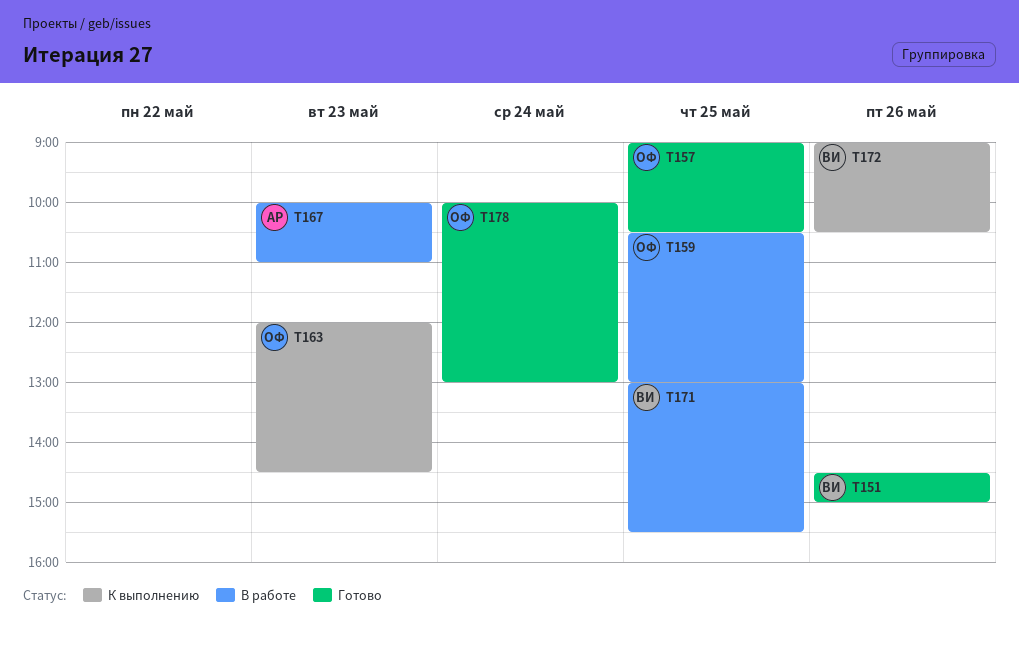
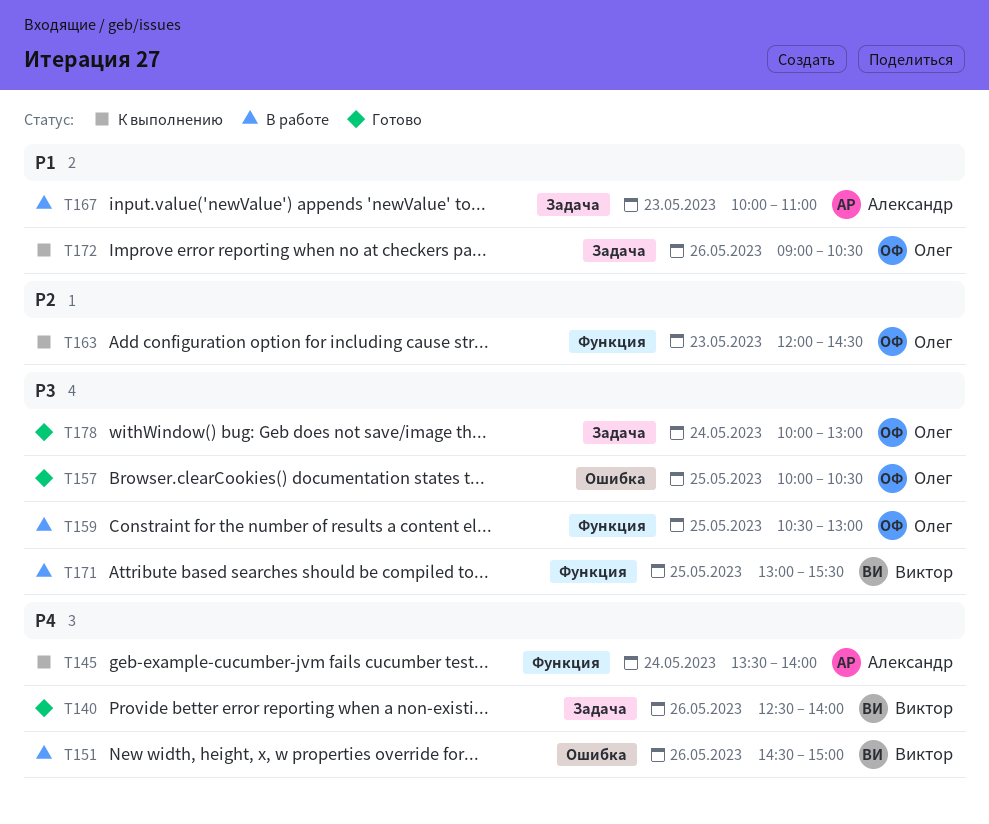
T140: none -> present
T145: none -> present
T151, status: Готово -> В работе
T157, begins: 09:00 -> 10:00
T172, owner: Виктор -> Олег

